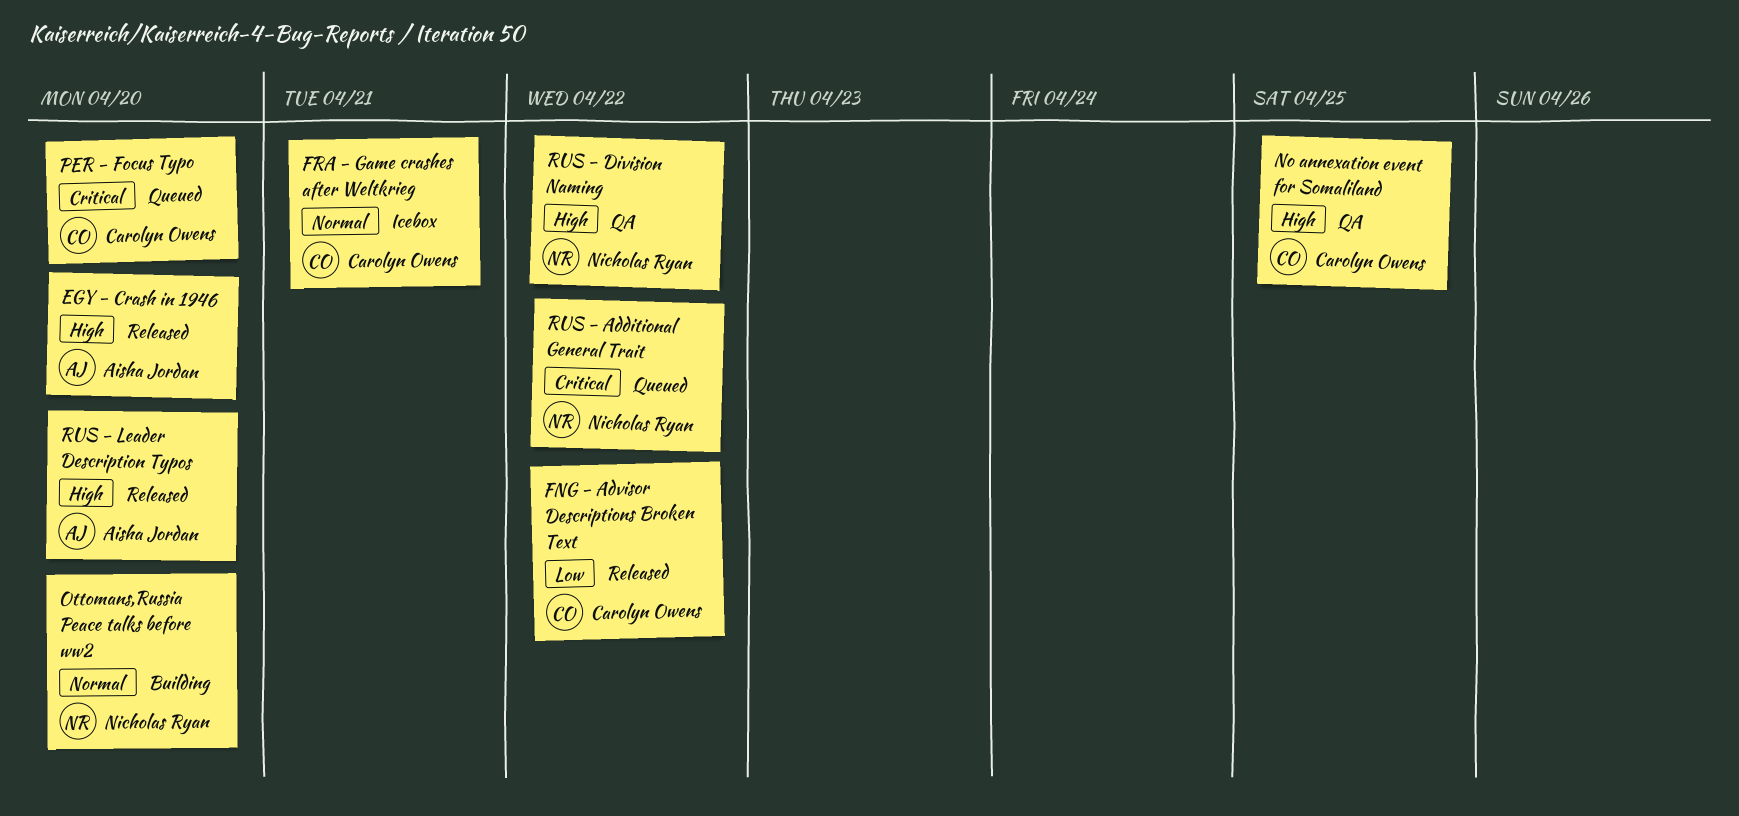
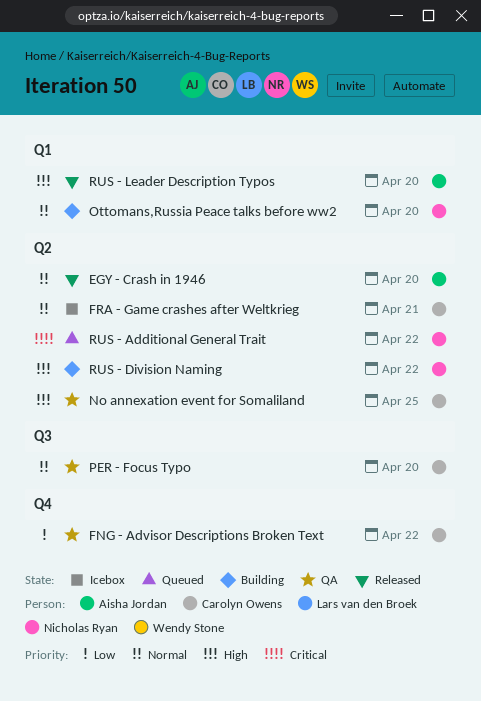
EGY - Crash in 1946, priority: High -> Normal
FNG - Advisor Descriptions Broken Text, status: Released -> QA
PER - Focus Typo, status: Queued -> QA
PER - Focus Typo, priority: Critical -> Normal
RUS - Division Naming, status: QA -> Building

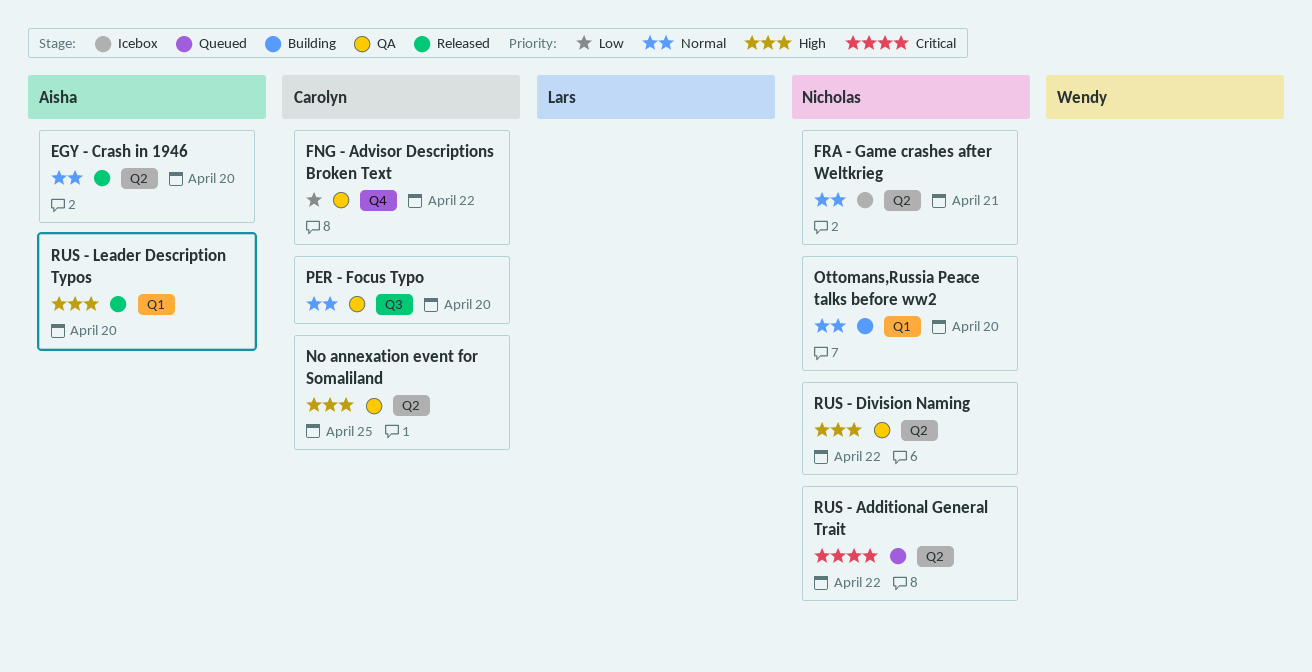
FRA - Game crashes after Weltkrieg, owner: Carolyn Owens -> Nicholas Ryan
RUS - Division Naming, status: Building -> QA

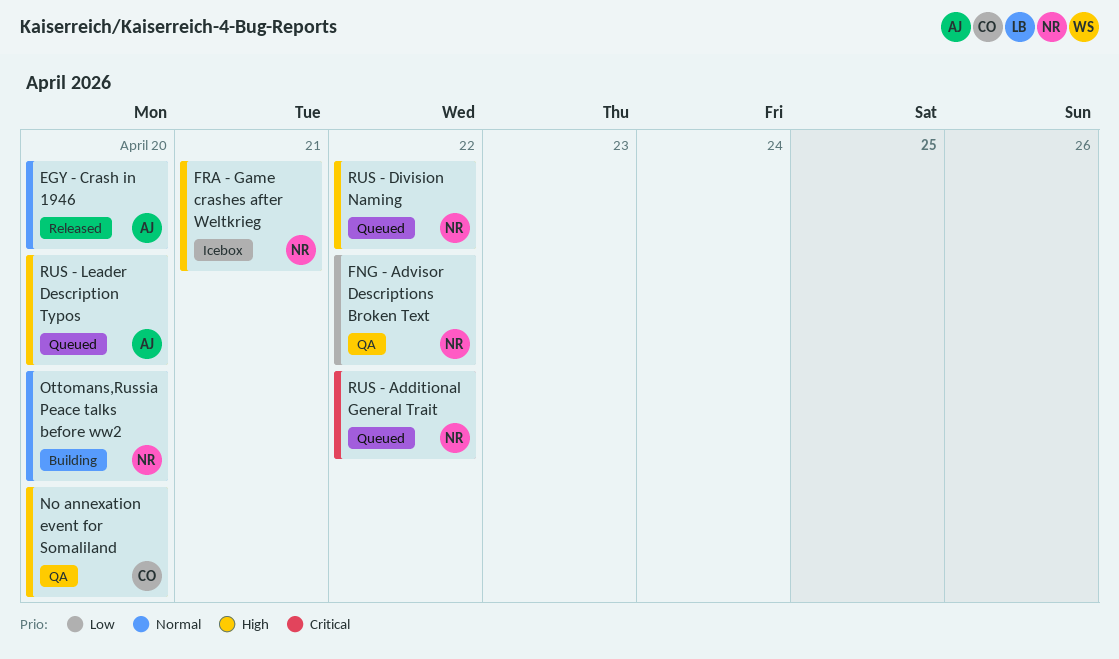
FNG - Advisor Descriptions Broken Text, owner: Carolyn -> Nicholas
FRA - Game crashes after Weltkrieg, priority: Normal -> High
No annexation event for Somaliland, due: Apr 25 -> Apr 20
PER - Focus Typo: present -> none
RUS - Division Naming, status: QA -> Queued
RUS - Leader Description Typos, status: Released -> Queued

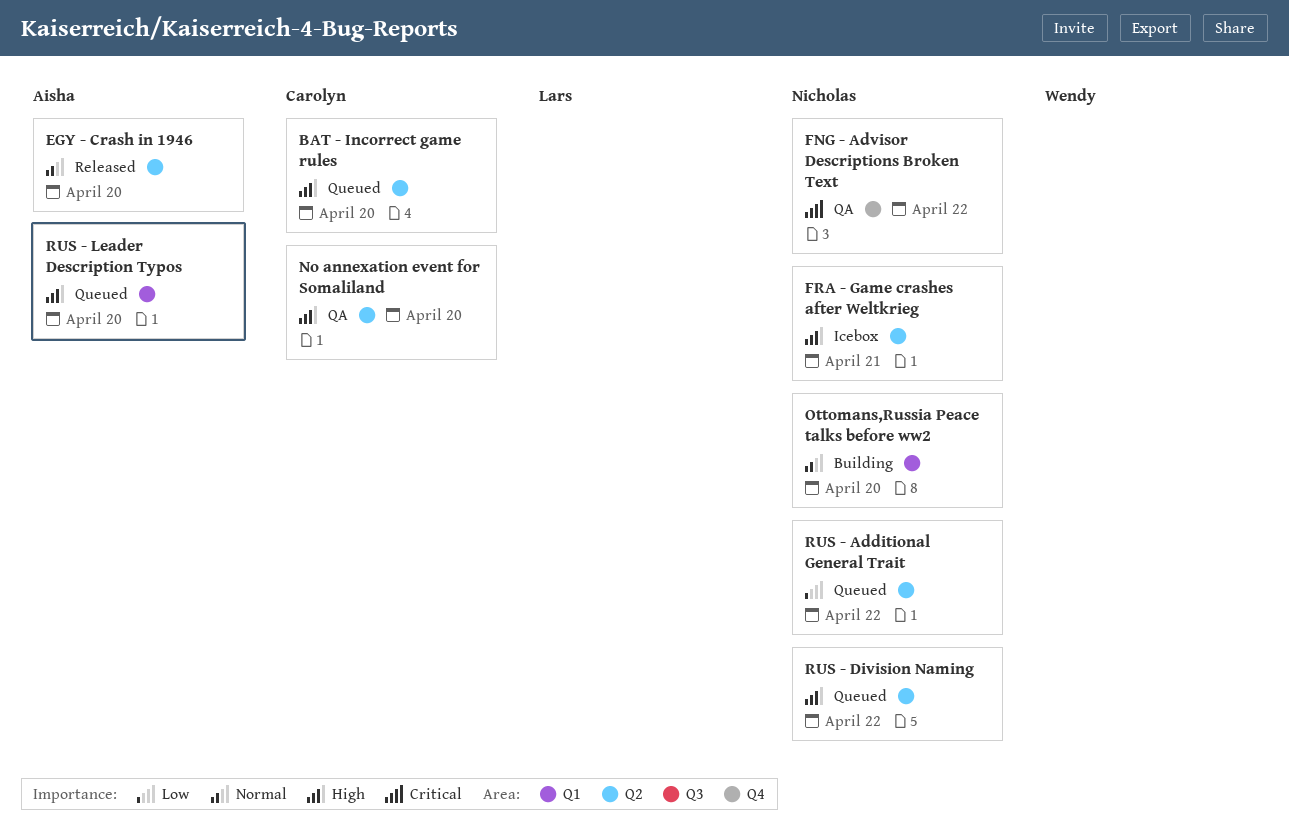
BAT - Incorrect game rules: none -> present
FNG - Advisor Descriptions Broken Text, priority: Low -> Critical
RUS - Additional General Trait, priority: Critical -> Low

